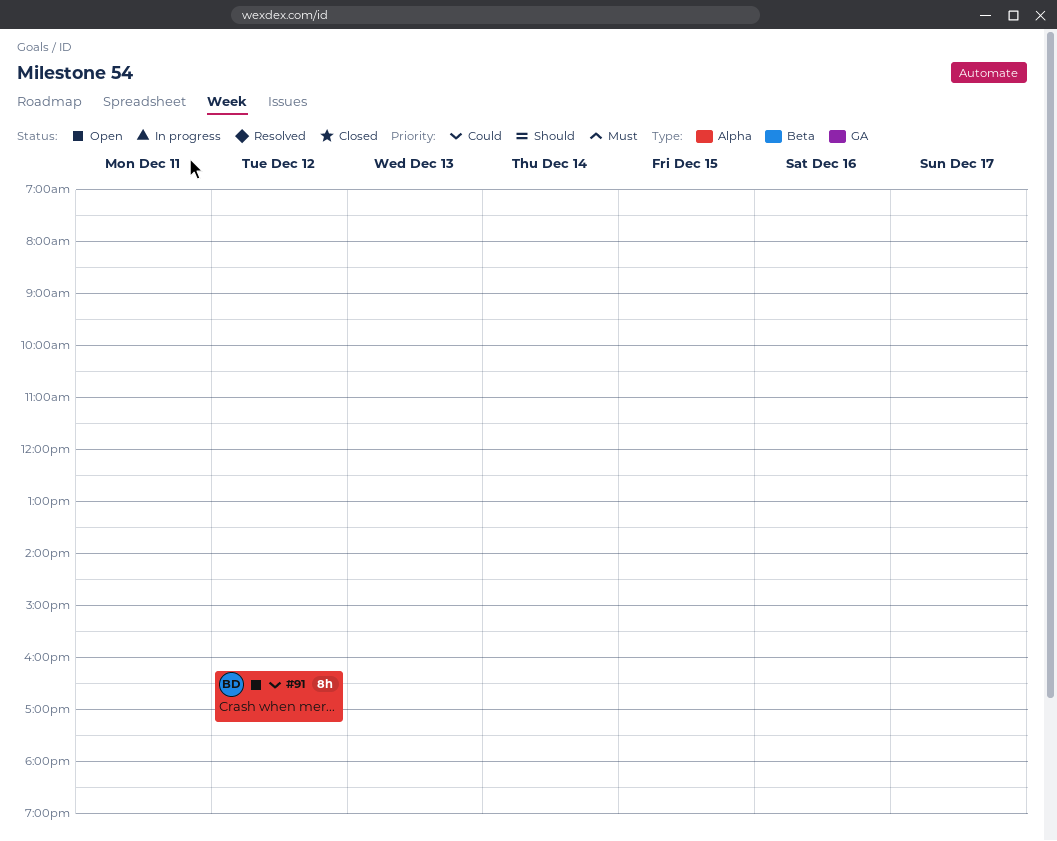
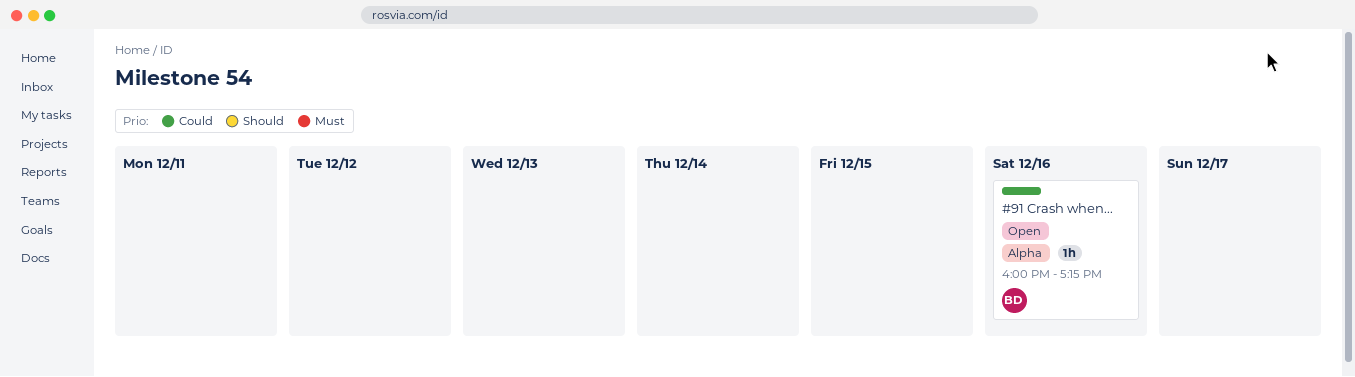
#91, estimate: 8h -> 1h
#91, day: Dec 12 -> Dec 16
#91, begins: 16:15 -> 16:00

